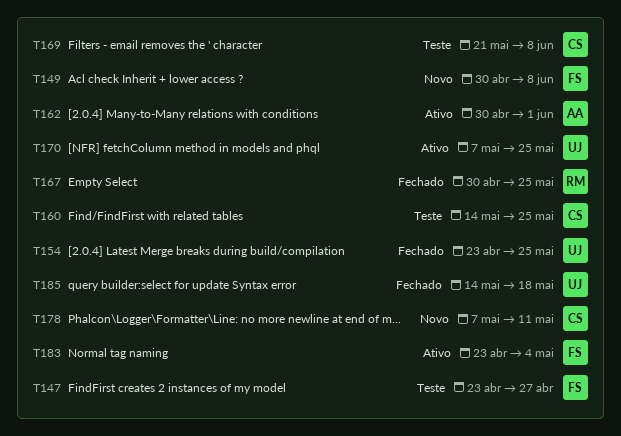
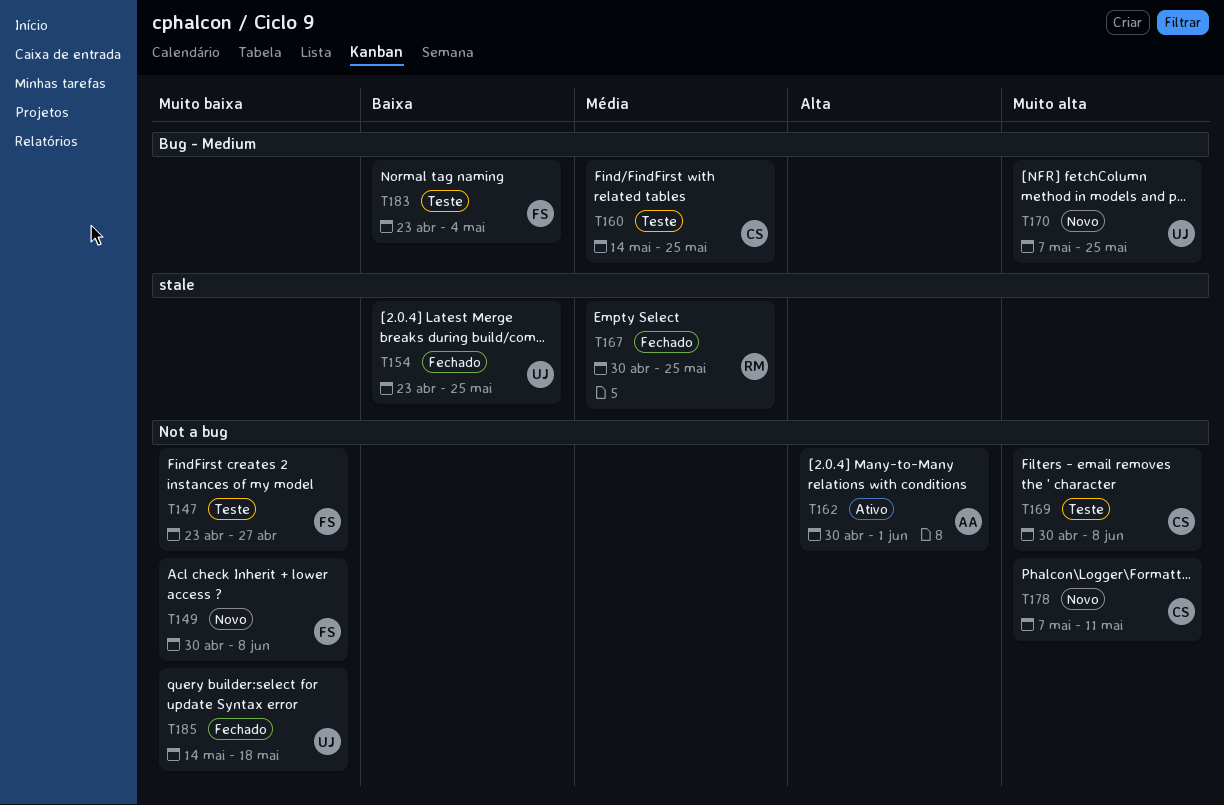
T169, start: May 21 -> Apr 30
T170, status: Ativo -> Novo
T183, status: Ativo -> Teste

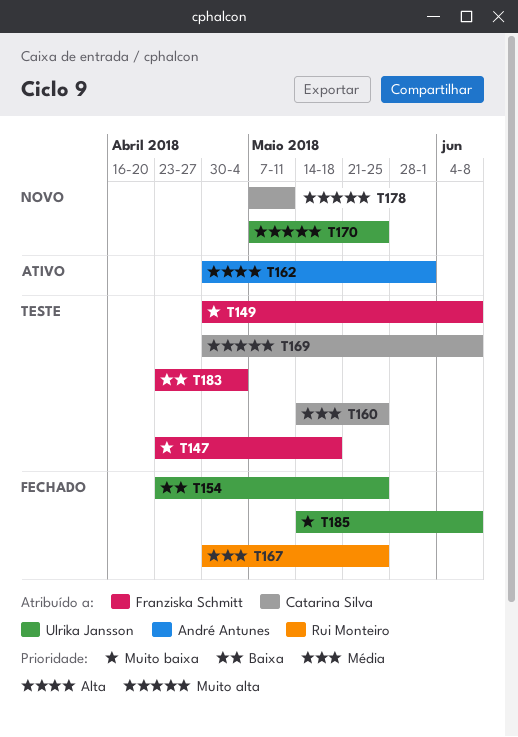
T147, due: Apr 27 -> May 18
T149, status: Novo -> Teste
T185, due: May 18 -> Jun 8

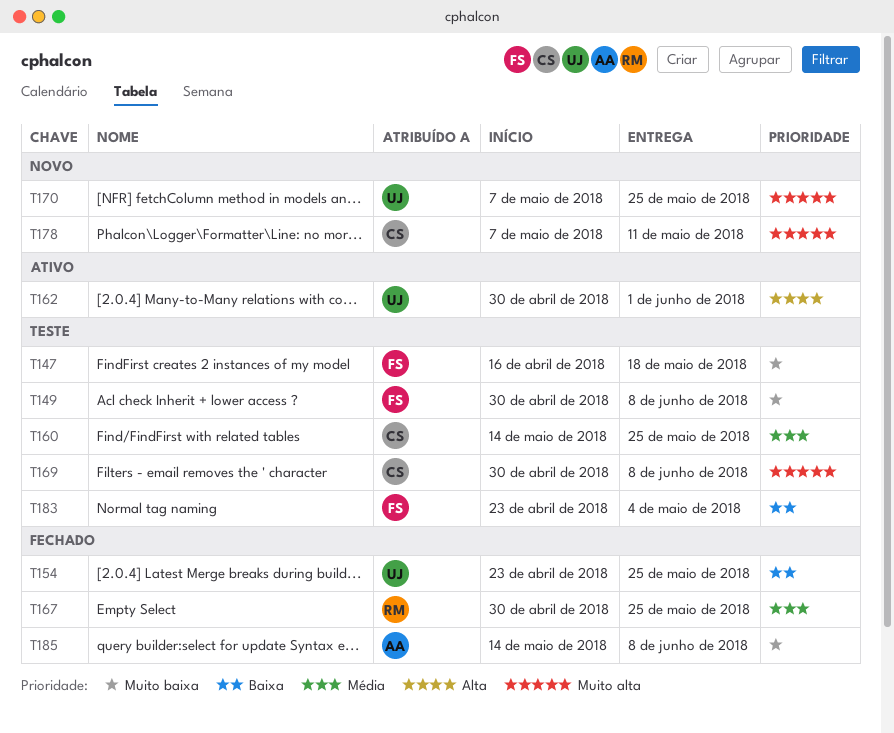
T147, start: Apr 23 -> Apr 16
T162, owner: André Antunes -> Ulrika Jansson
T185, owner: Ulrika Jansson -> André Antunes

